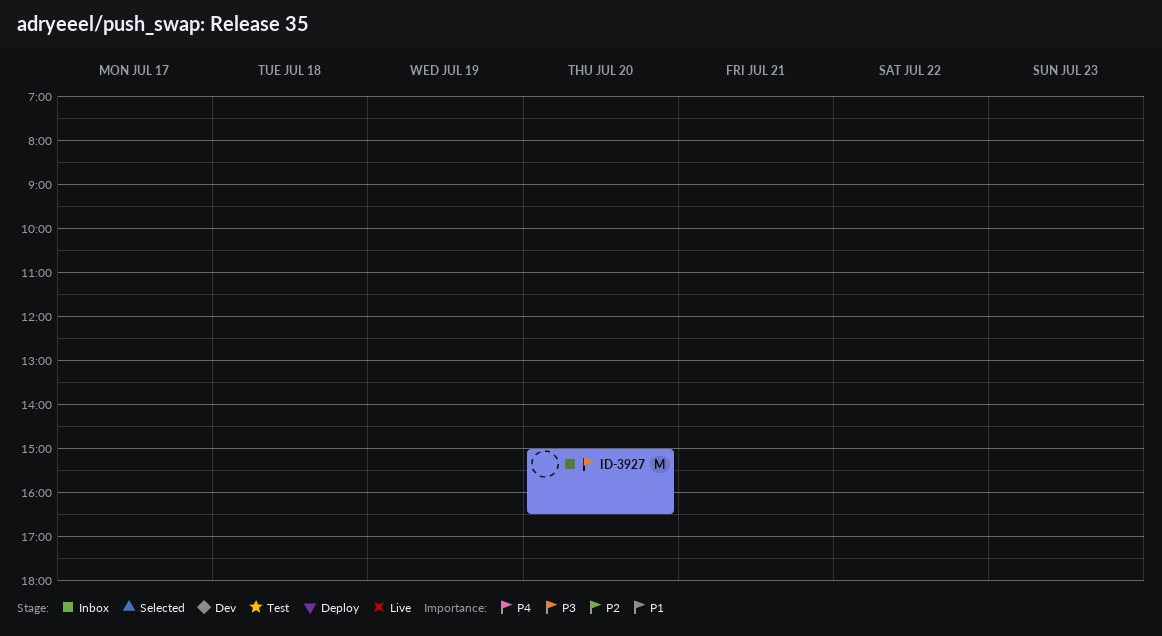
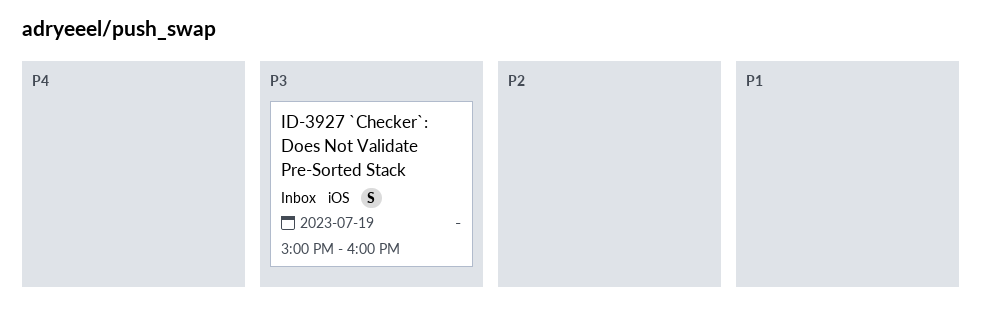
ID-3927, estimate: M -> S
ID-3927, day: Jul 20 -> Jul 19
ID-3927, ends: 16:30 -> 16:00

